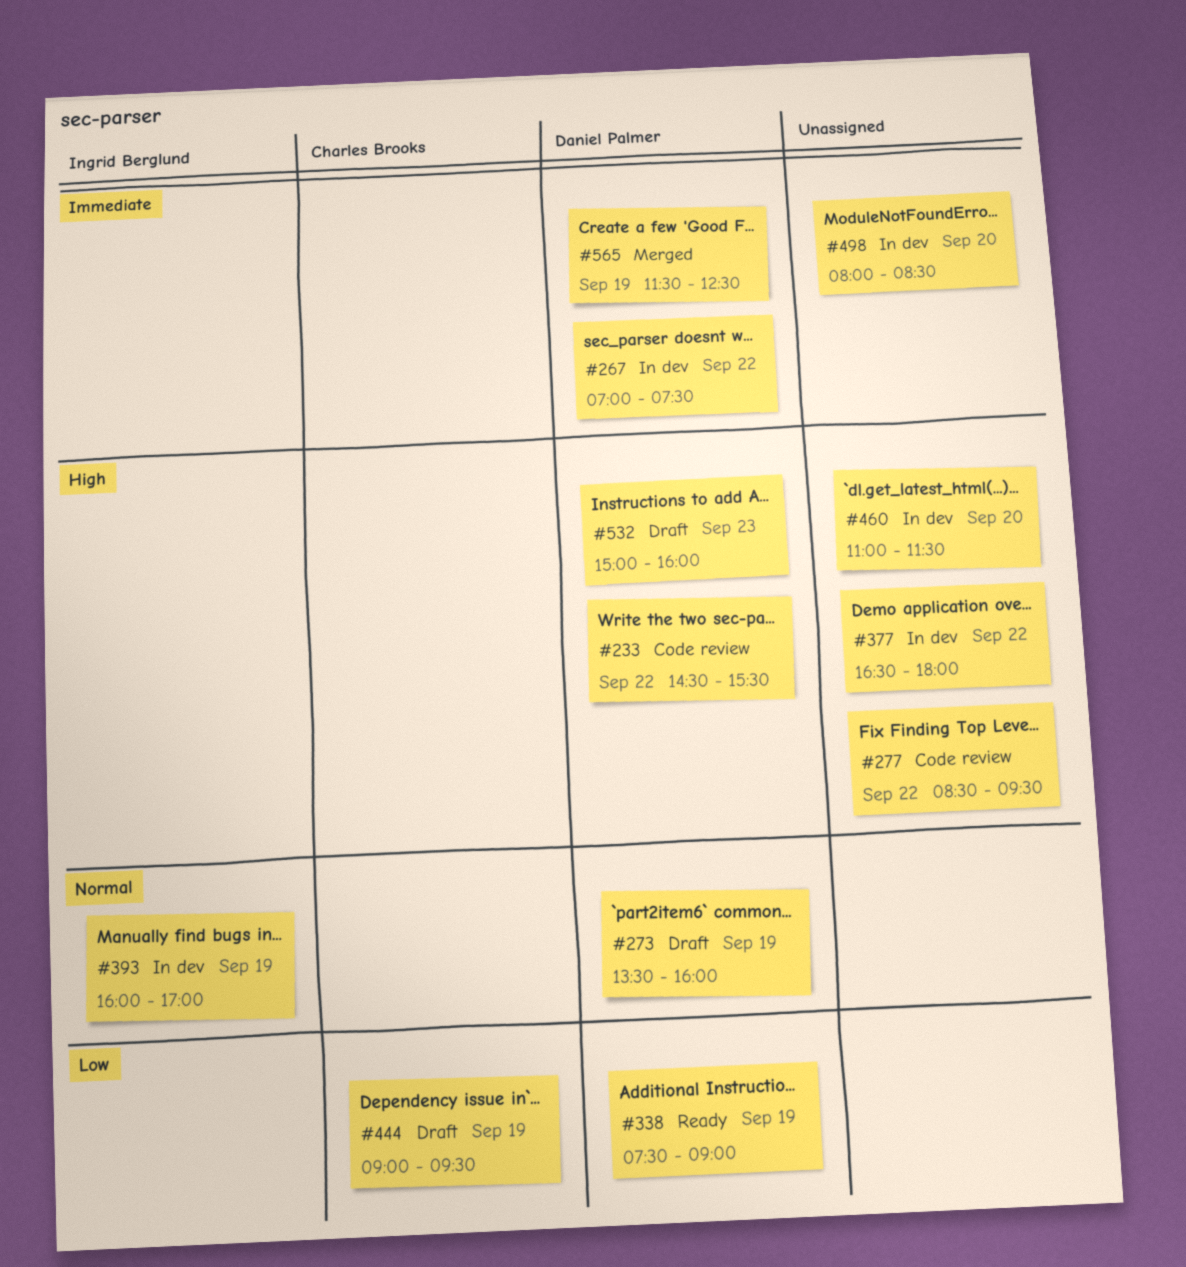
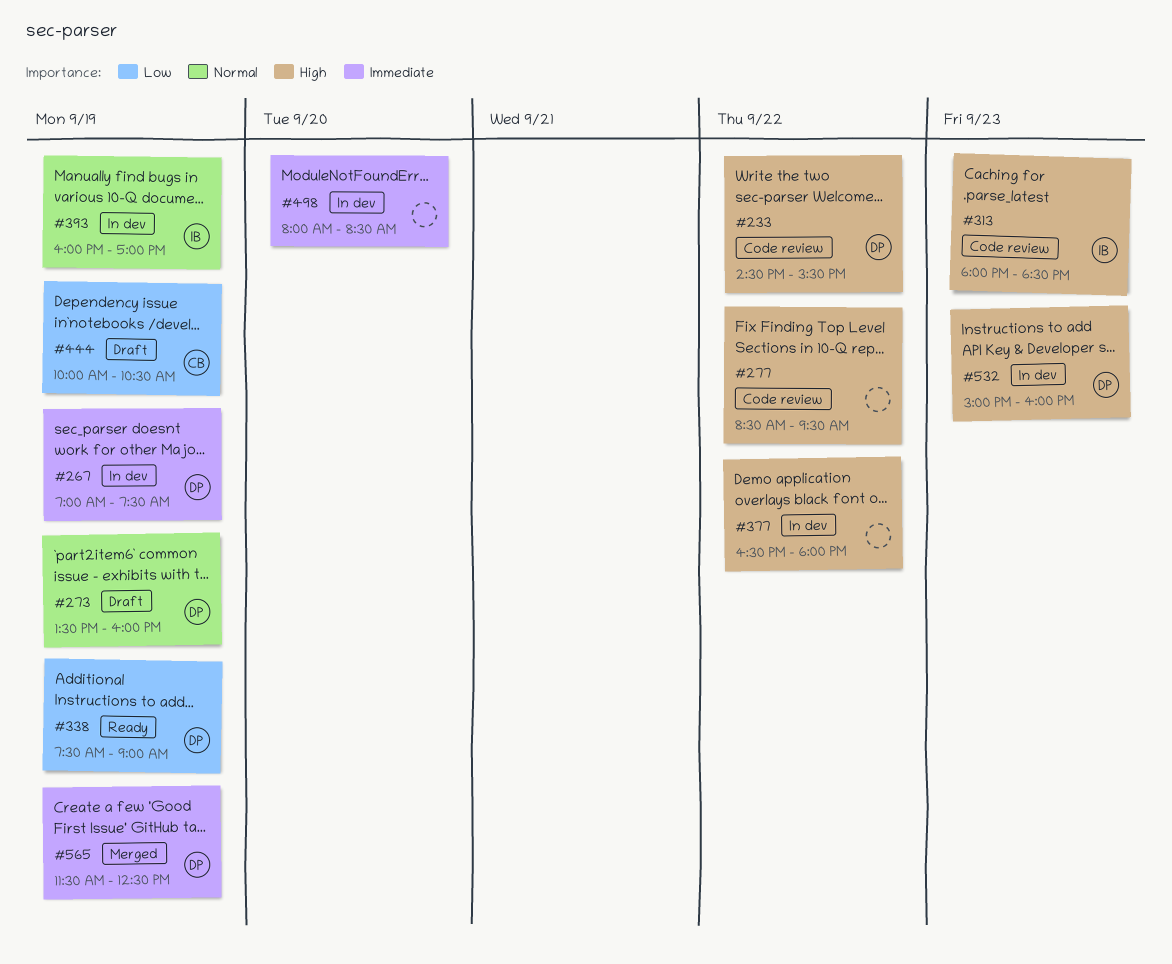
#267, day: Sep 22 -> Sep 19
#313: none -> present
#444, begins: 09:00 -> 10:00
#444, ends: 09:30 -> 10:30
#460: present -> none
#532, status: Draft -> In dev

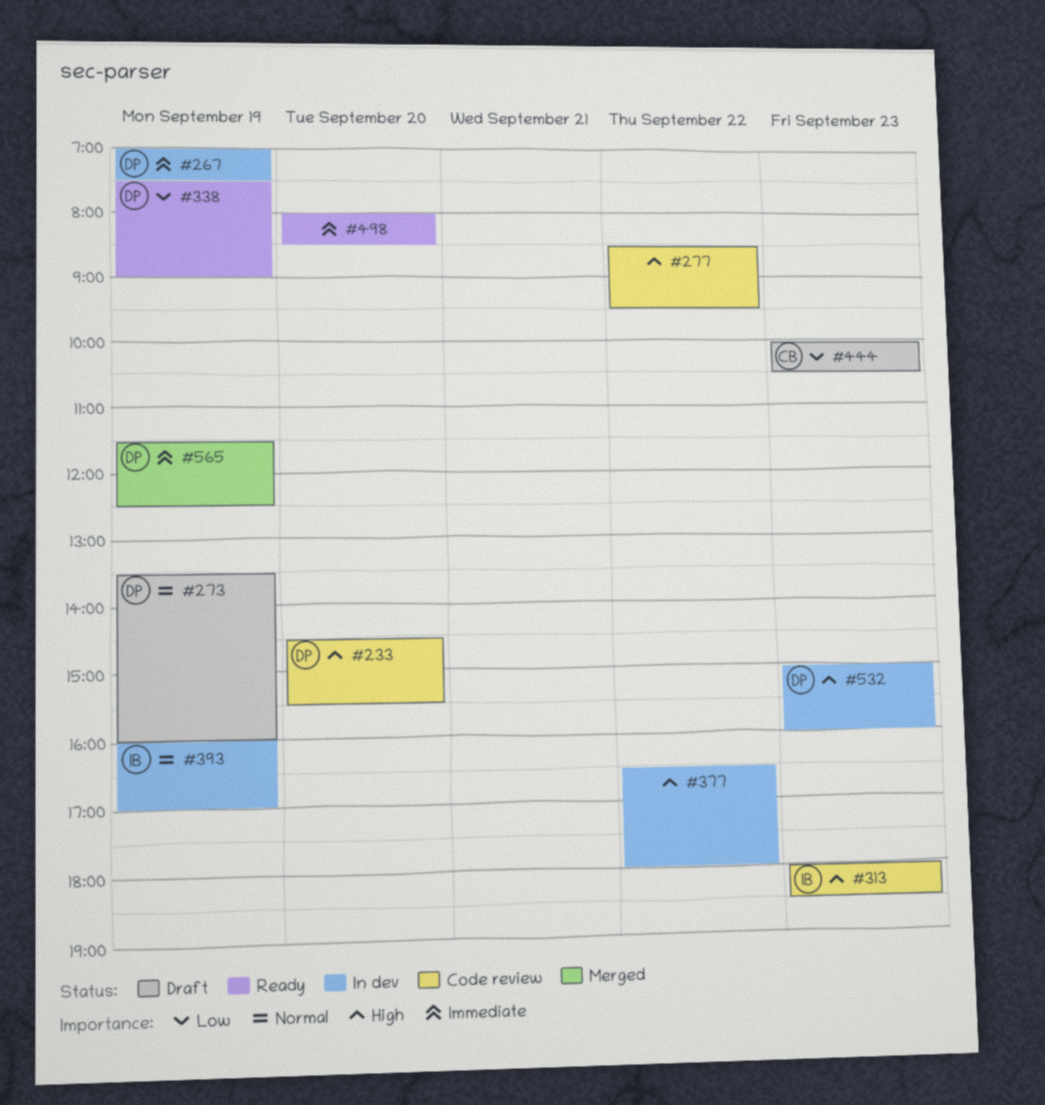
#233, day: Sep 22 -> Sep 20
#444, day: Sep 19 -> Sep 23
#498, status: In dev -> Ready

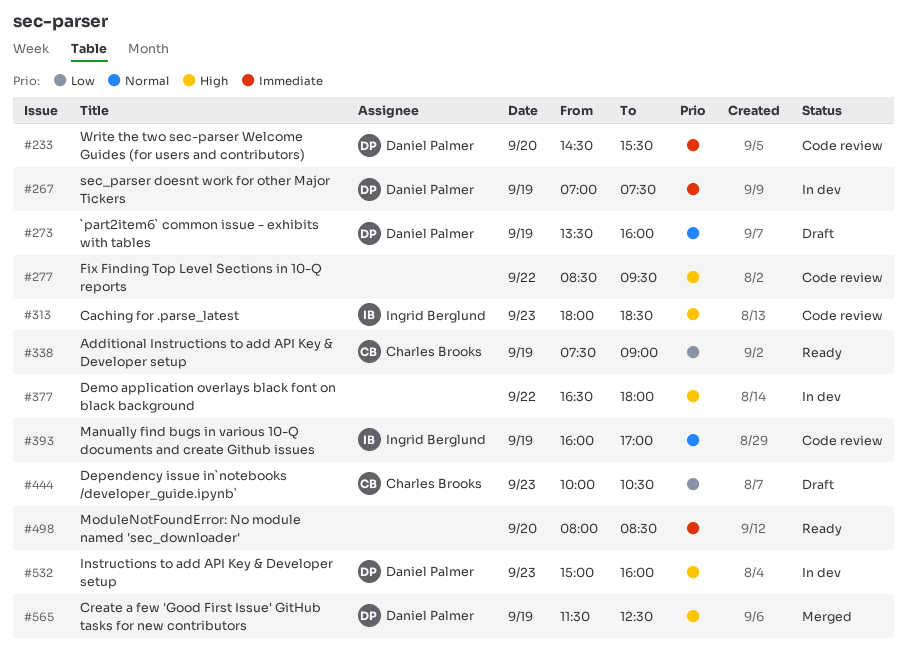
#233, priority: High -> Immediate
#338, owner: Daniel Palmer -> Charles Brooks
#393, status: In dev -> Code review
#565, priority: Immediate -> High

